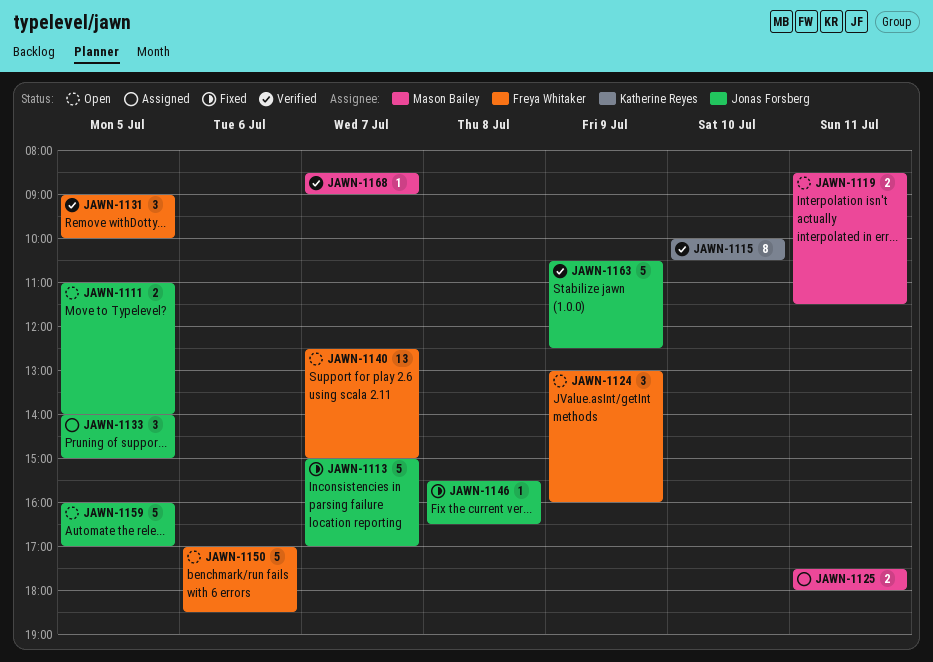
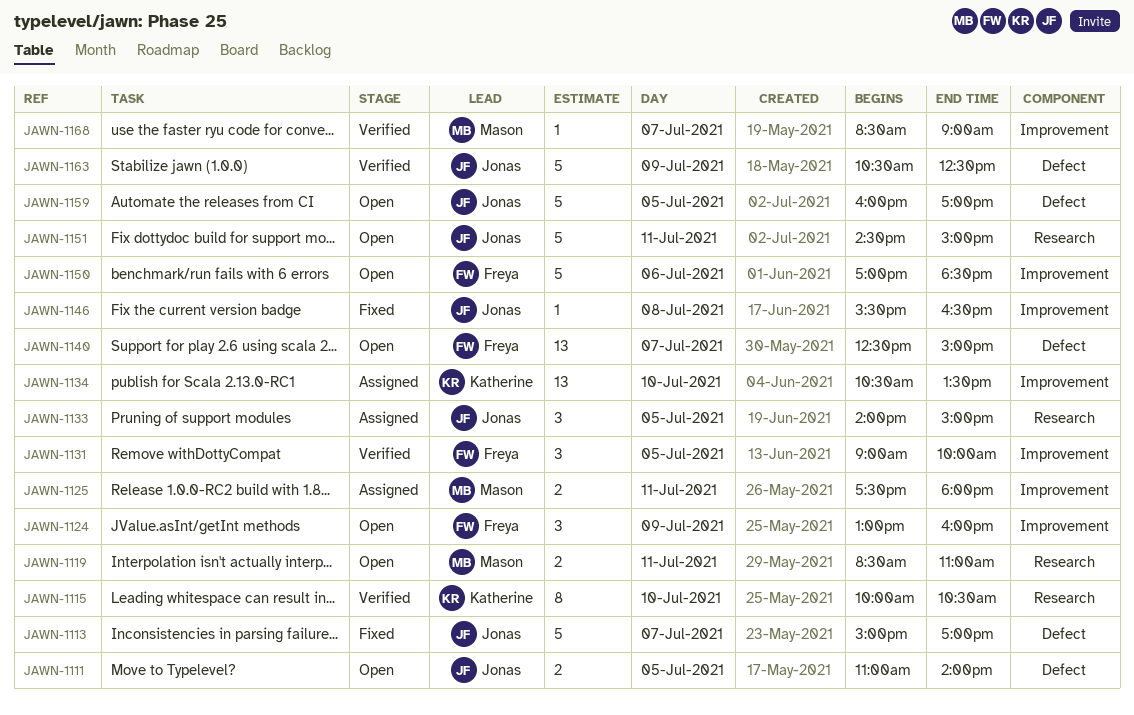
JAWN-1119, ends: 11:30 -> 11:00
JAWN-1134: none -> present
JAWN-1151: none -> present

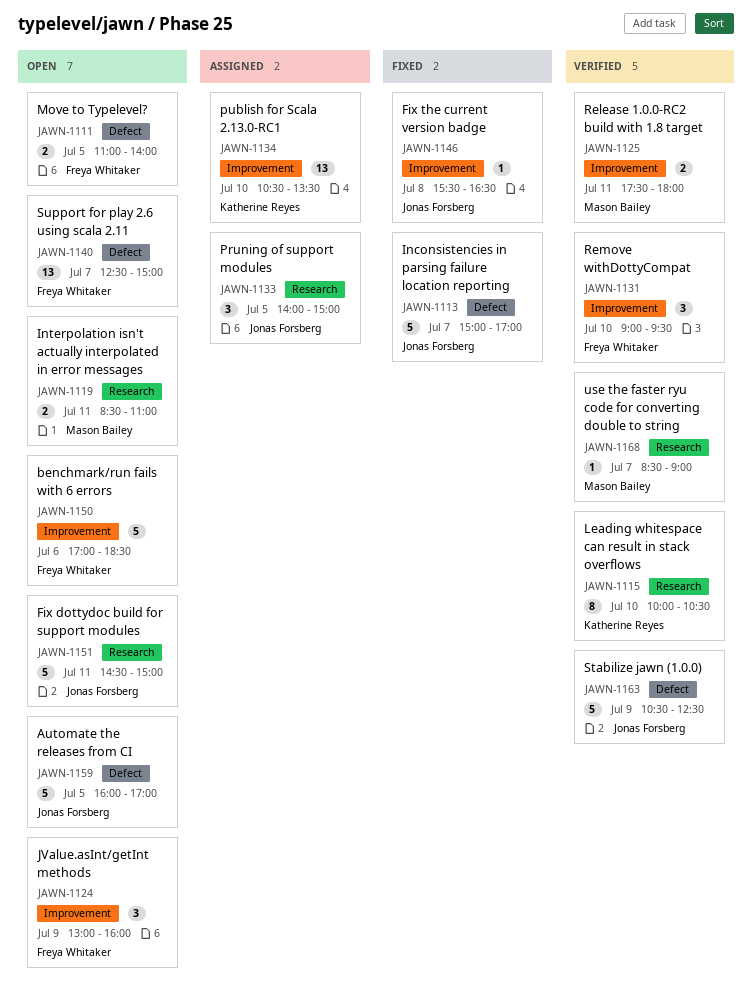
JAWN-1111, owner: Jonas Forsberg -> Freya Whitaker
JAWN-1125, status: Assigned -> Verified
JAWN-1131, day: Jul 5 -> Jul 10
JAWN-1131, ends: 10:00 -> 09:30
JAWN-1168, label: Improvement -> Research

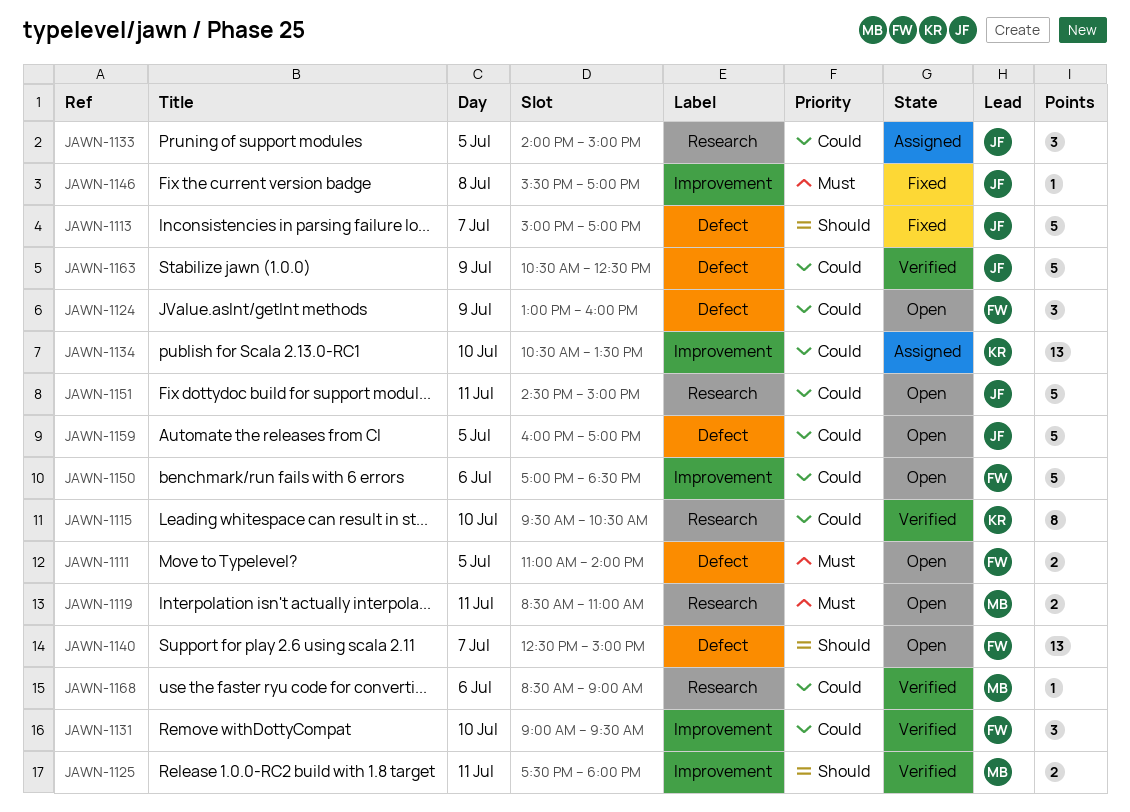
JAWN-1115, begins: 10:00 -> 09:30
JAWN-1124, label: Improvement -> Defect
JAWN-1146, ends: 16:30 -> 17:00
JAWN-1168, day: Jul 7 -> Jul 6

